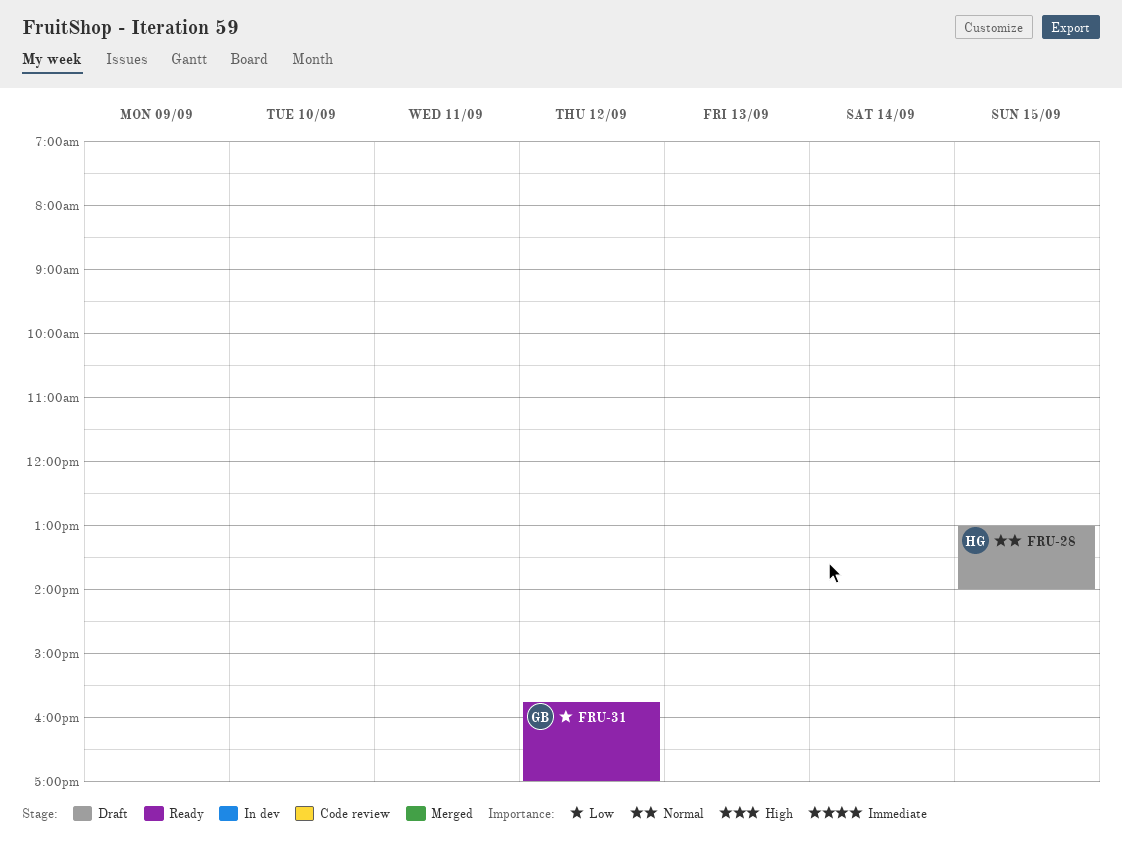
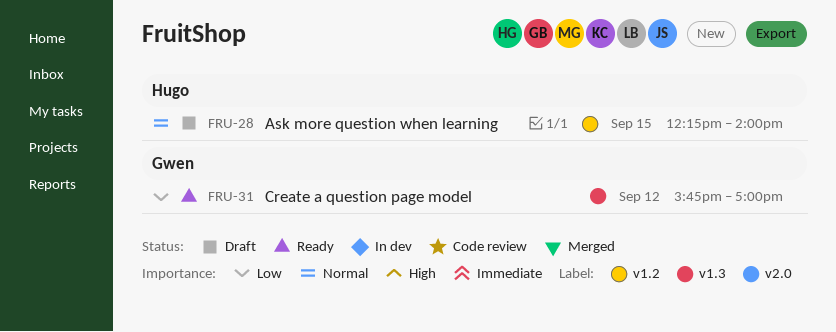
FRU-28, begins: 13:00 -> 12:15

